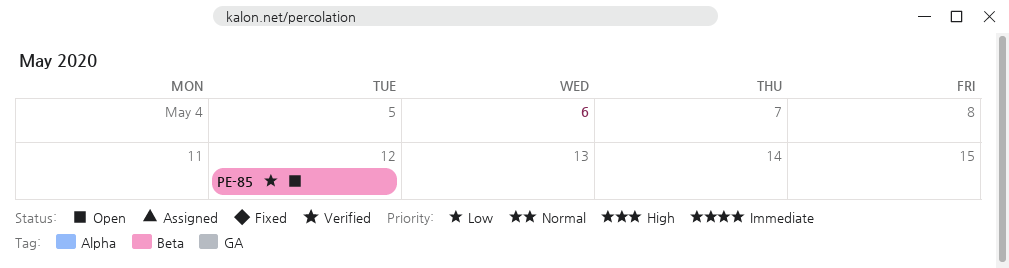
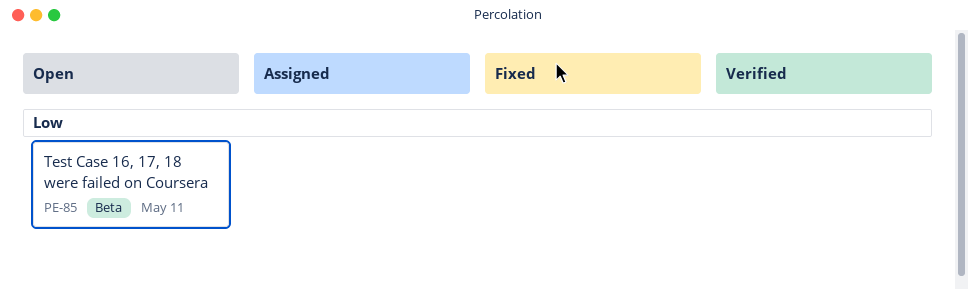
PE-85, due: May 12 -> May 11

